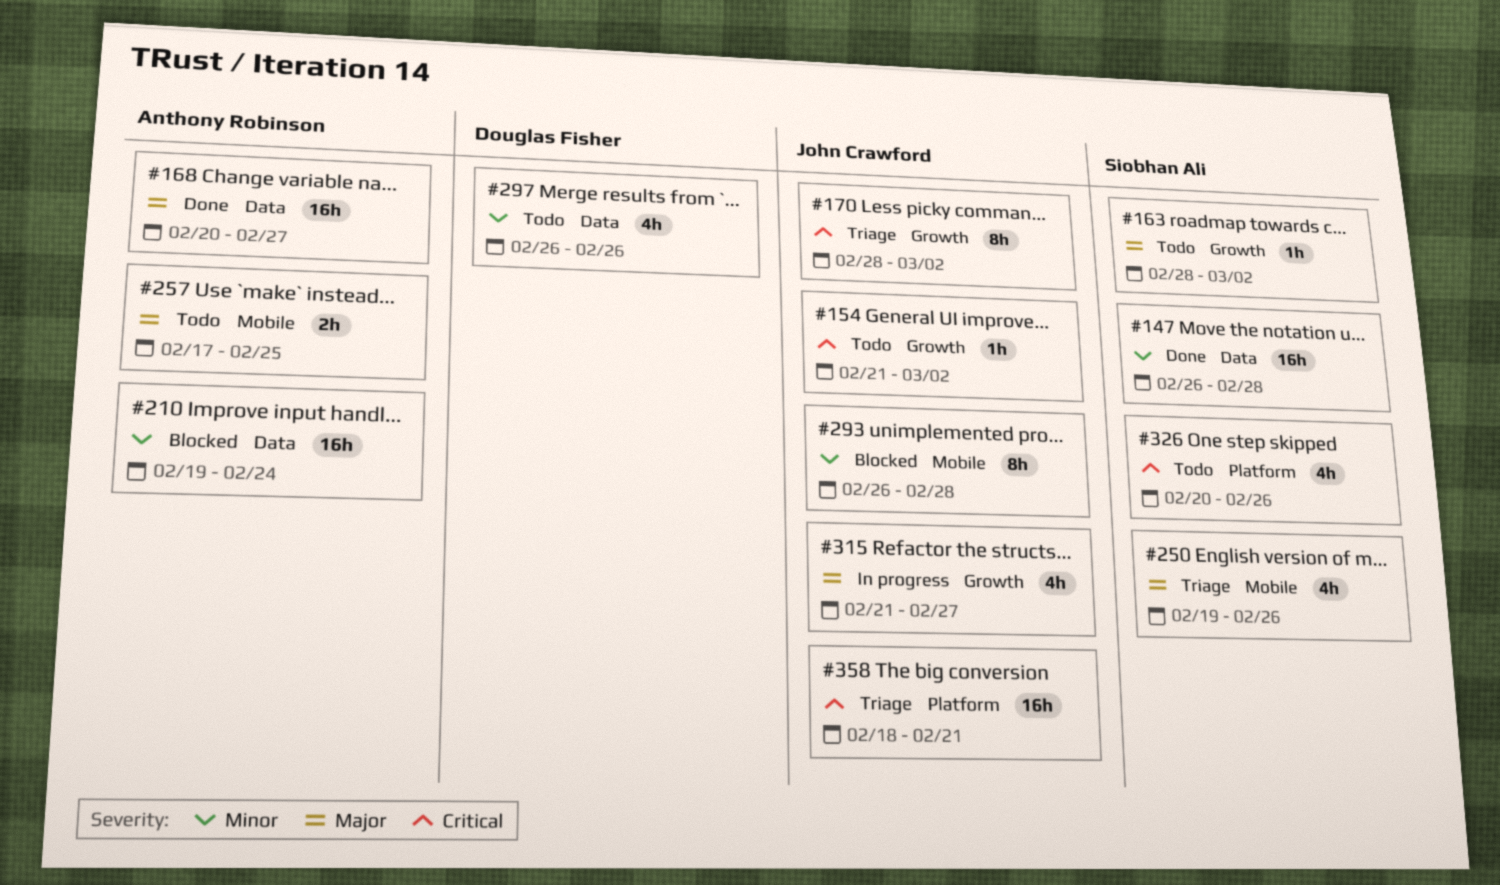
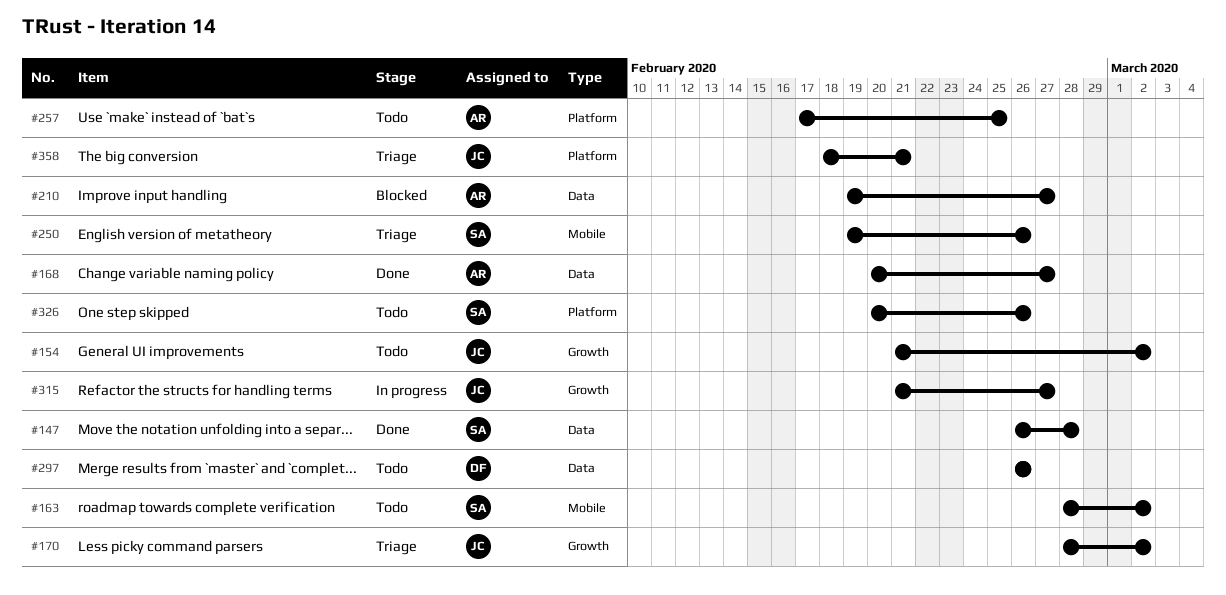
#163, label: Growth -> Mobile
#210, due: Feb 24 -> Feb 27
#257, label: Mobile -> Platform
#293: present -> none

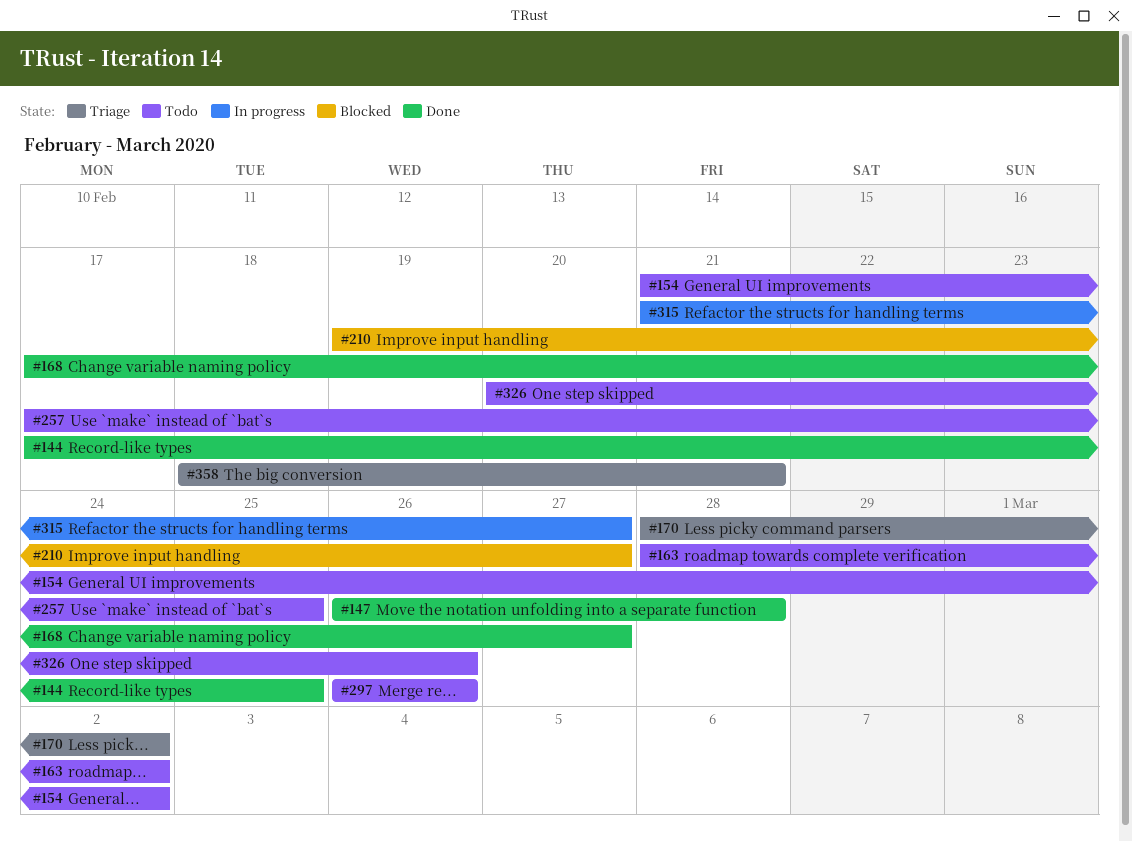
#144: none -> present
#168, start: Feb 20 -> Feb 17
#250: present -> none

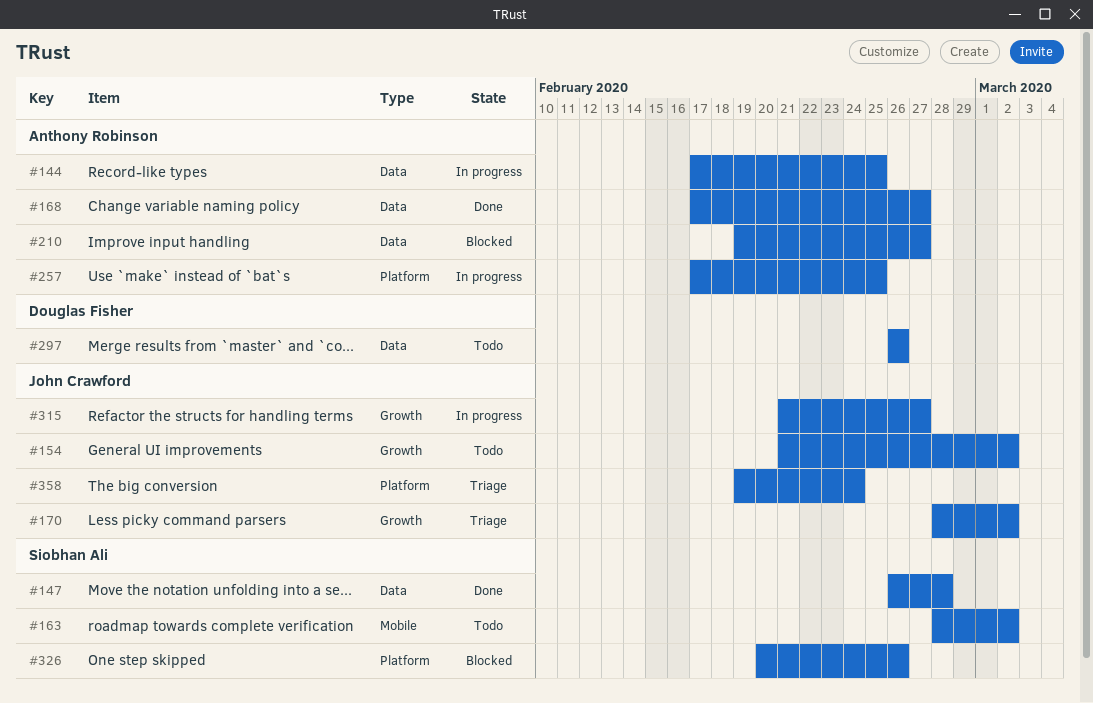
#144, status: Done -> In progress
#257, status: Todo -> In progress
#326, status: Todo -> Blocked
#358, start: Feb 18 -> Feb 19
#358, due: Feb 21 -> Feb 24

